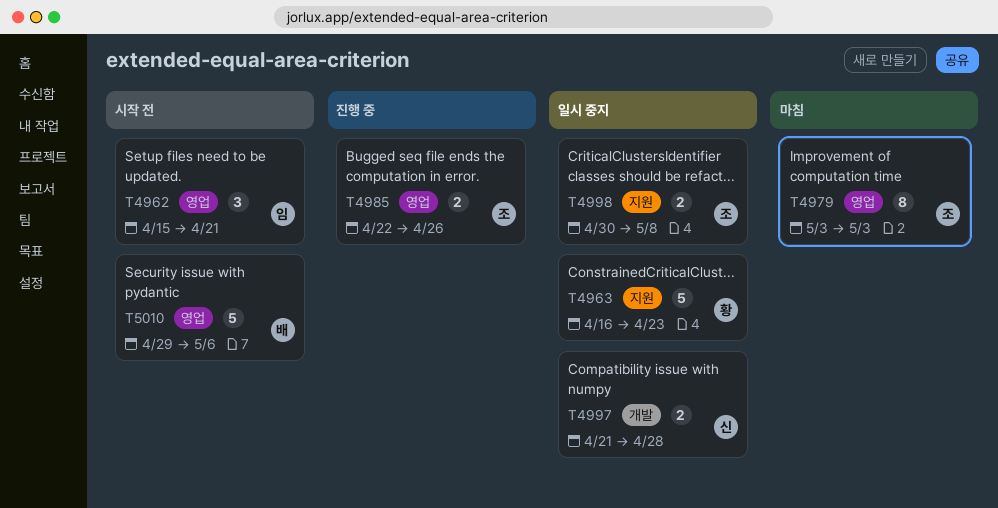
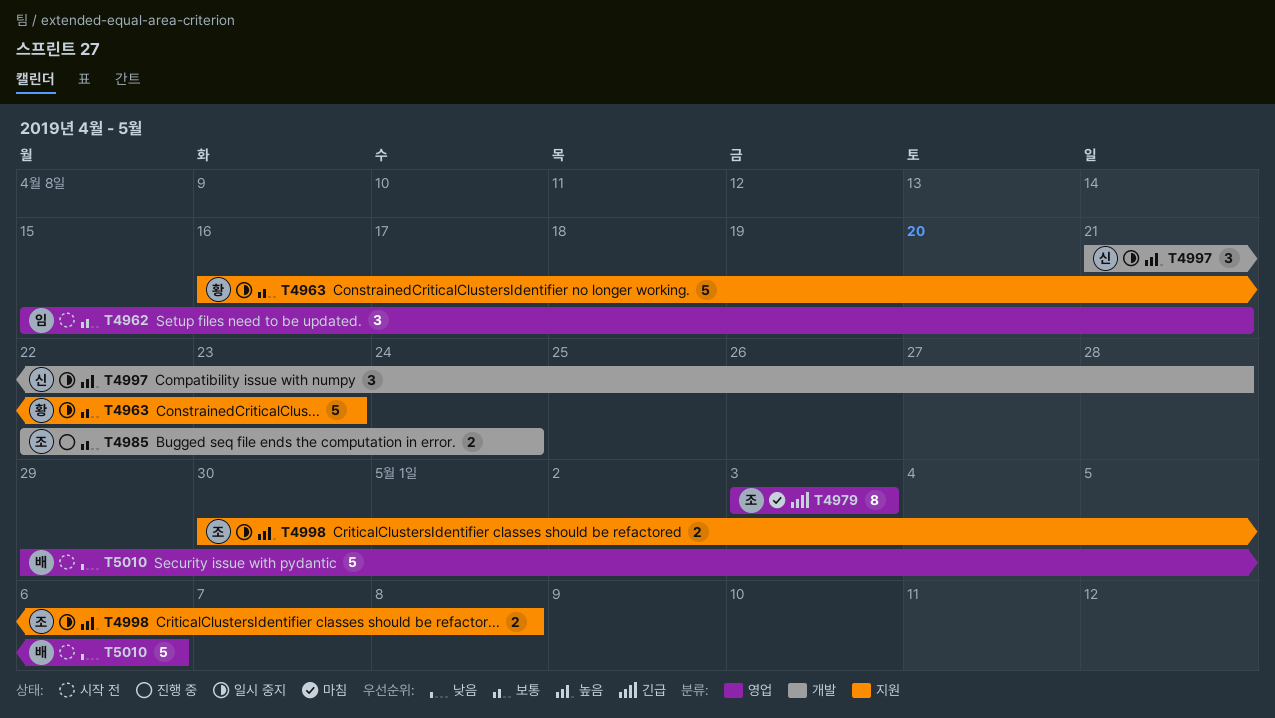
T4985, label: 영업 -> 개발
T4985, due: Apr 26 -> Apr 24
T4997, estimate: 2 -> 3

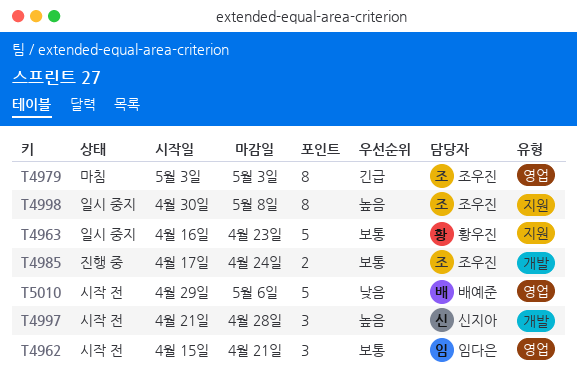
T4985, start: Apr 22 -> Apr 17
T4997, status: 일시 중지 -> 시작 전
T4998, estimate: 2 -> 8

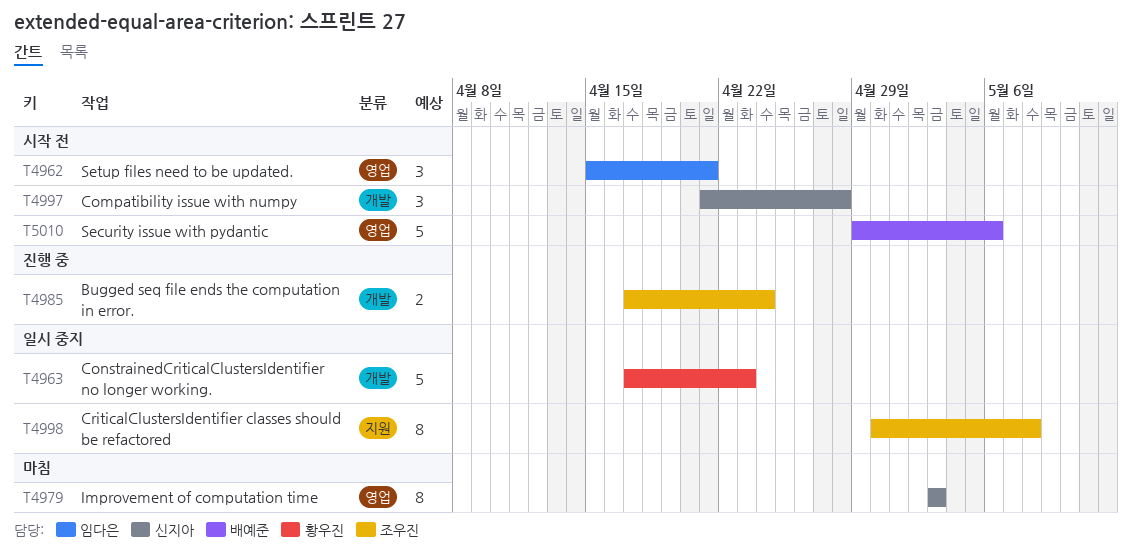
T4963, label: 지원 -> 개발
T4963, start: Apr 16 -> Apr 17
T4979, owner: 조우진 -> 신지아

